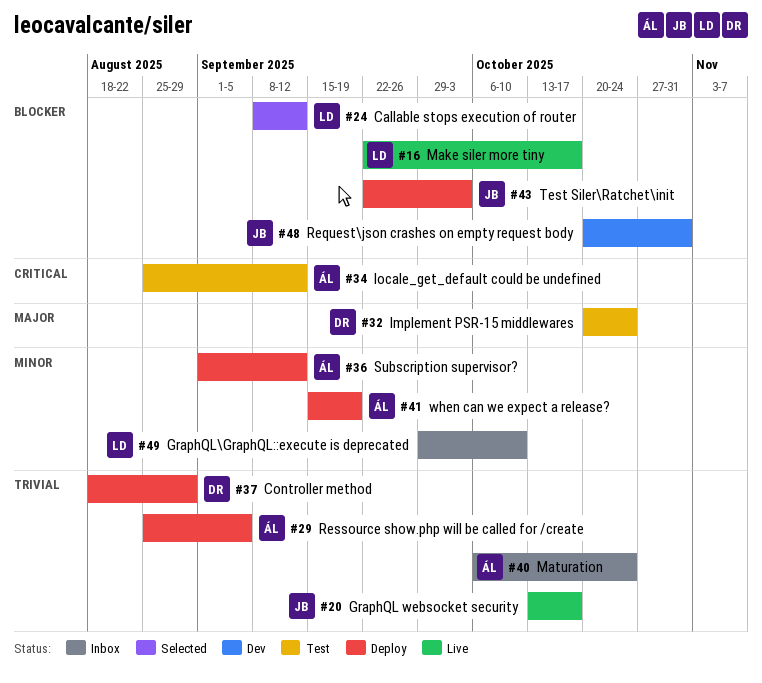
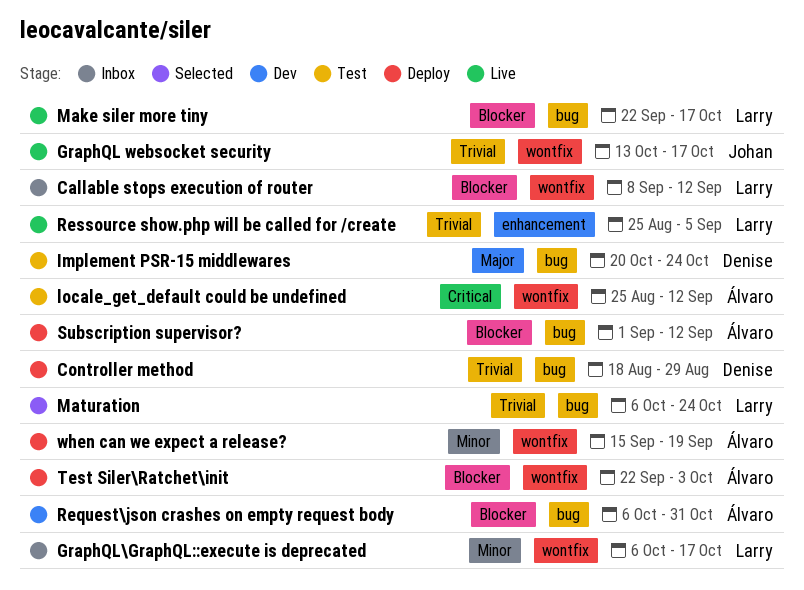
Callable stops execution of router, status: Selected -> Inbox
GraphQL\GraphQL::execute is deprecated, start: Sep 29 -> Oct 6
GraphQL\GraphQL::execute is deprecated, due: Oct 10 -> Oct 17
Maturation, status: Inbox -> Selected
Maturation, owner: Álvaro -> Larry
Request\json crashes on empty request body, owner: Johan -> Álvaro
Request\json crashes on empty request body, start: Oct 20 -> Oct 6
Ressource show.php will be called for /create, status: Deploy -> Live
Ressource show.php will be called for /create, owner: Álvaro -> Larry
Subscription supervisor?, priority: Minor -> Blocker
Test Siler\Ratchet\init, owner: Johan -> Álvaro

